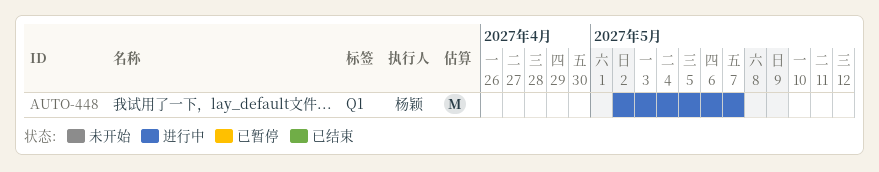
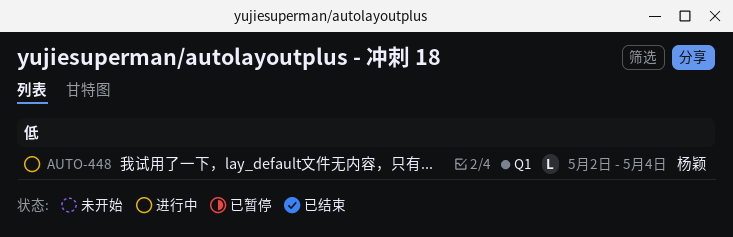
AUTO-448, estimate: M -> L
AUTO-448, due: May 7 -> May 4

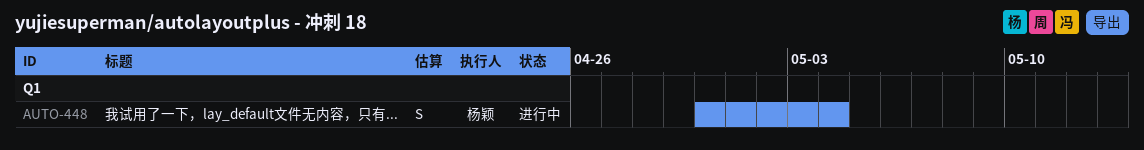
AUTO-448, estimate: L -> S
AUTO-448, start: May 2 -> Apr 30

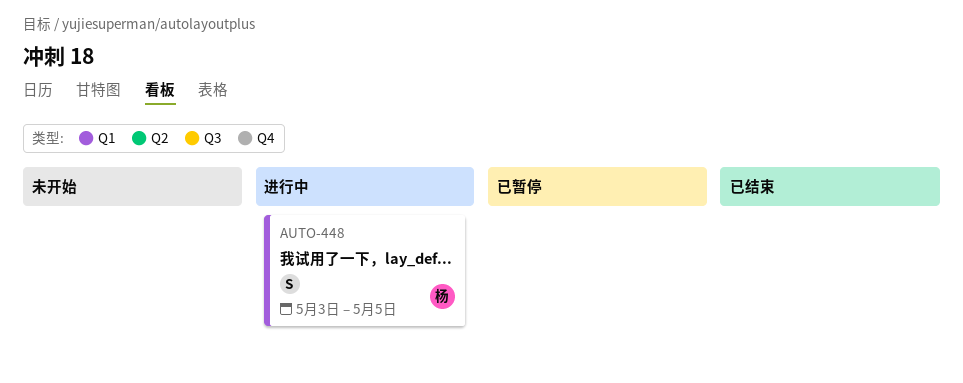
AUTO-448, start: Apr 30 -> May 3
AUTO-448, due: May 4 -> May 5

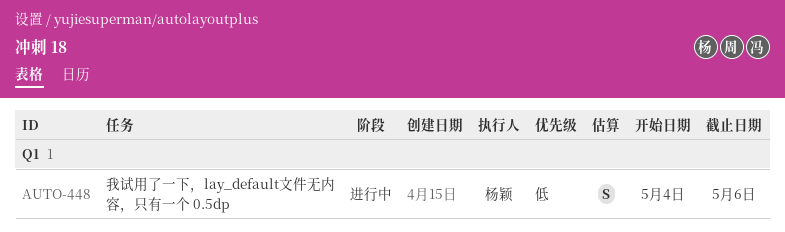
AUTO-448, start: May 3 -> May 4
AUTO-448, due: May 5 -> May 6

